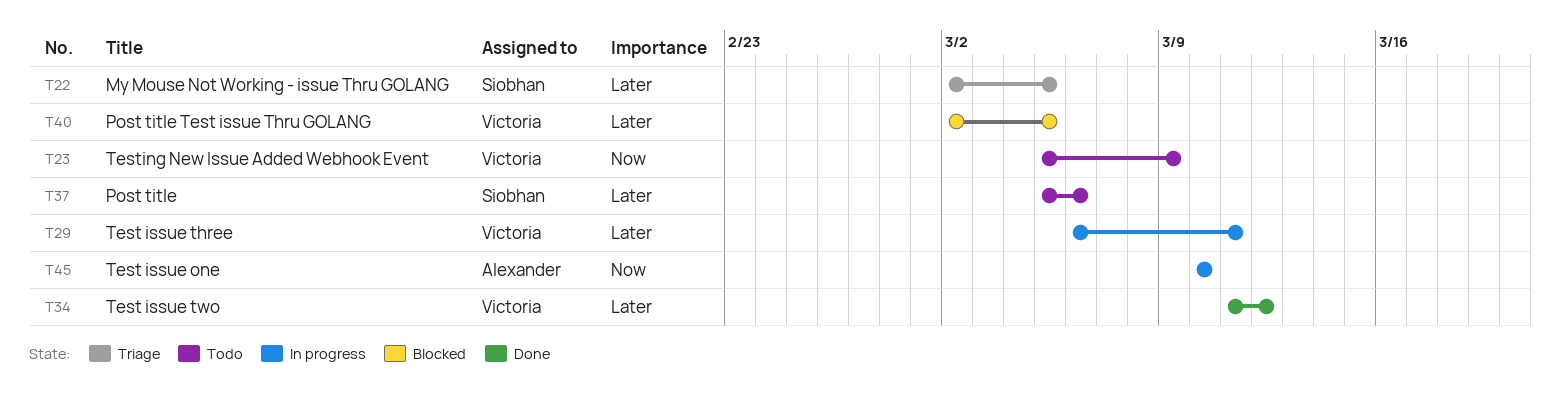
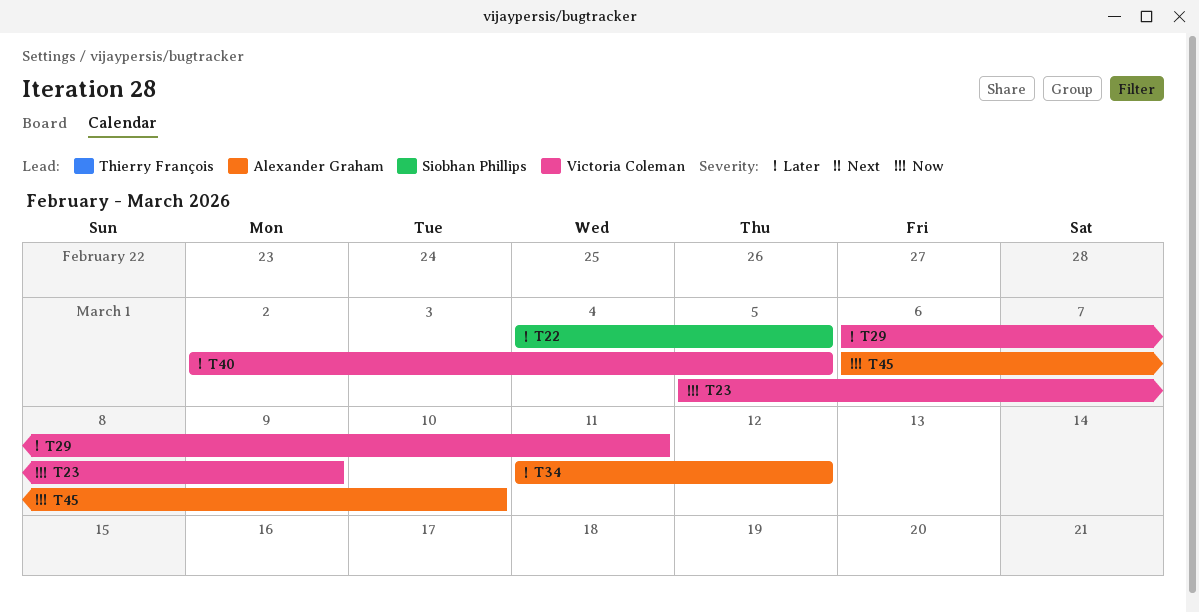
T22, start: Mar 2 -> Mar 4
T34, owner: Victoria Coleman -> Alexander Graham
T37: present -> none
T45, start: Mar 10 -> Mar 6

